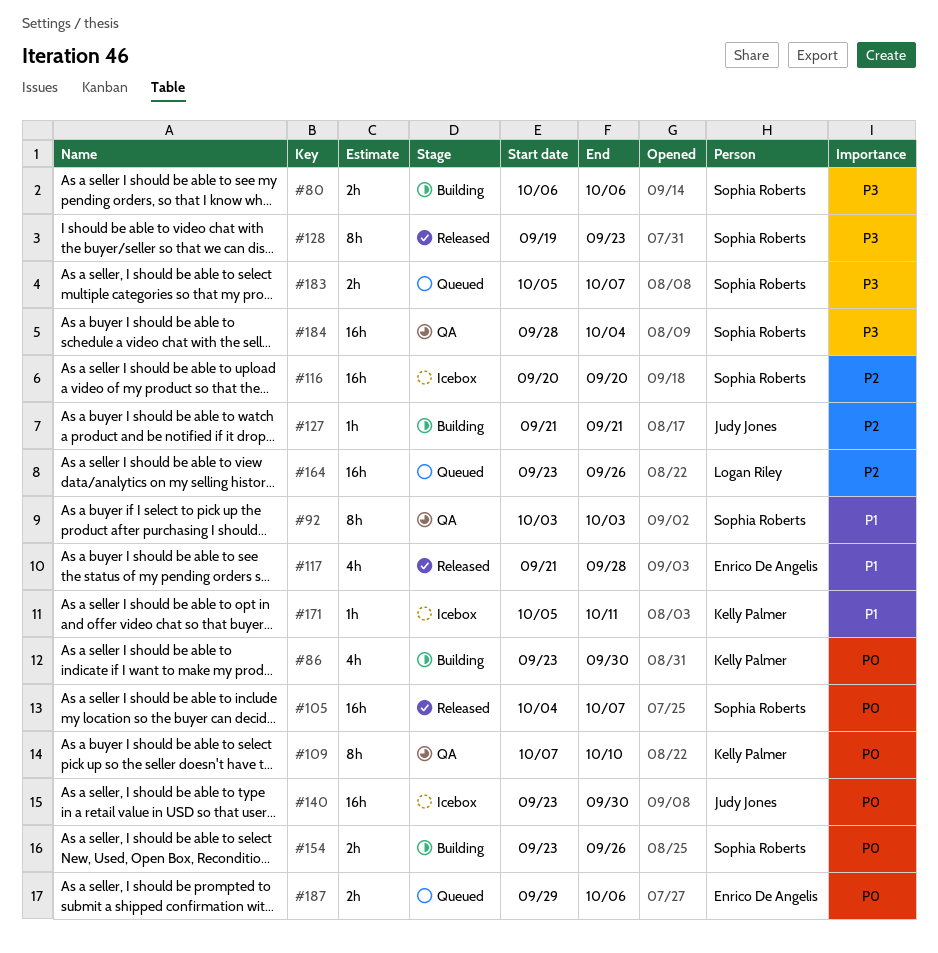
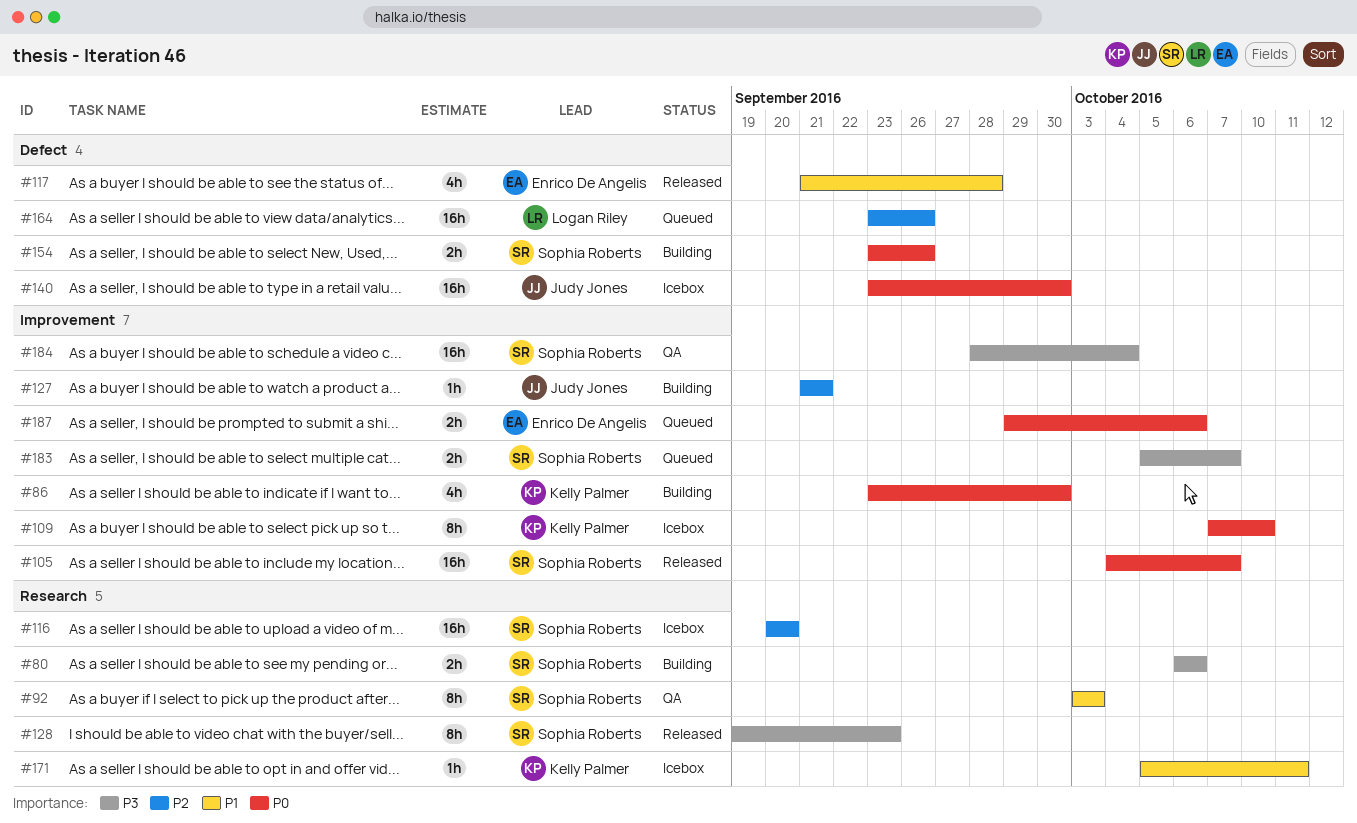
#109, status: QA -> Icebox

